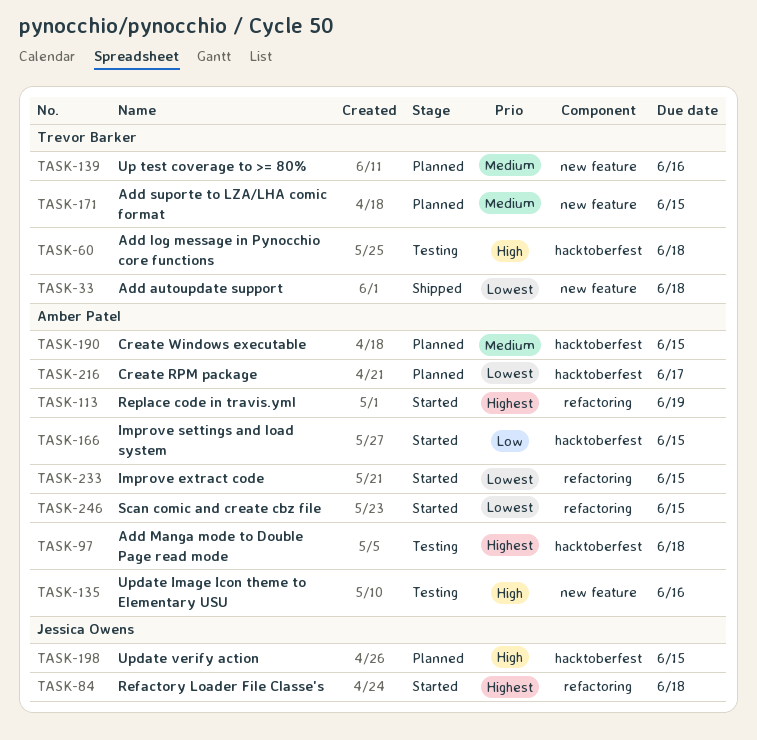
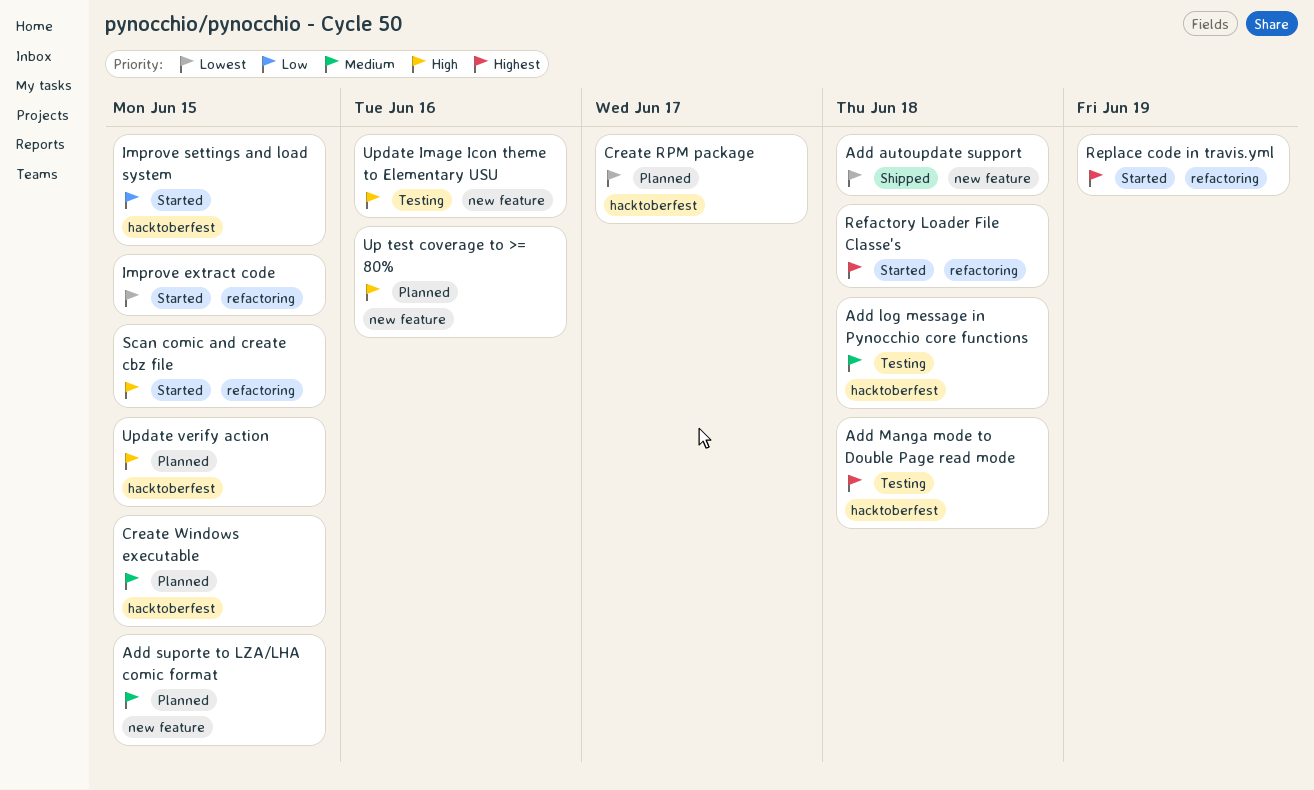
Add log message in Pynocchio core functions, priority: High -> Medium
Scan comic and create cbz file, priority: Lowest -> High
Up test coverage to >= 80%, priority: Medium -> High

